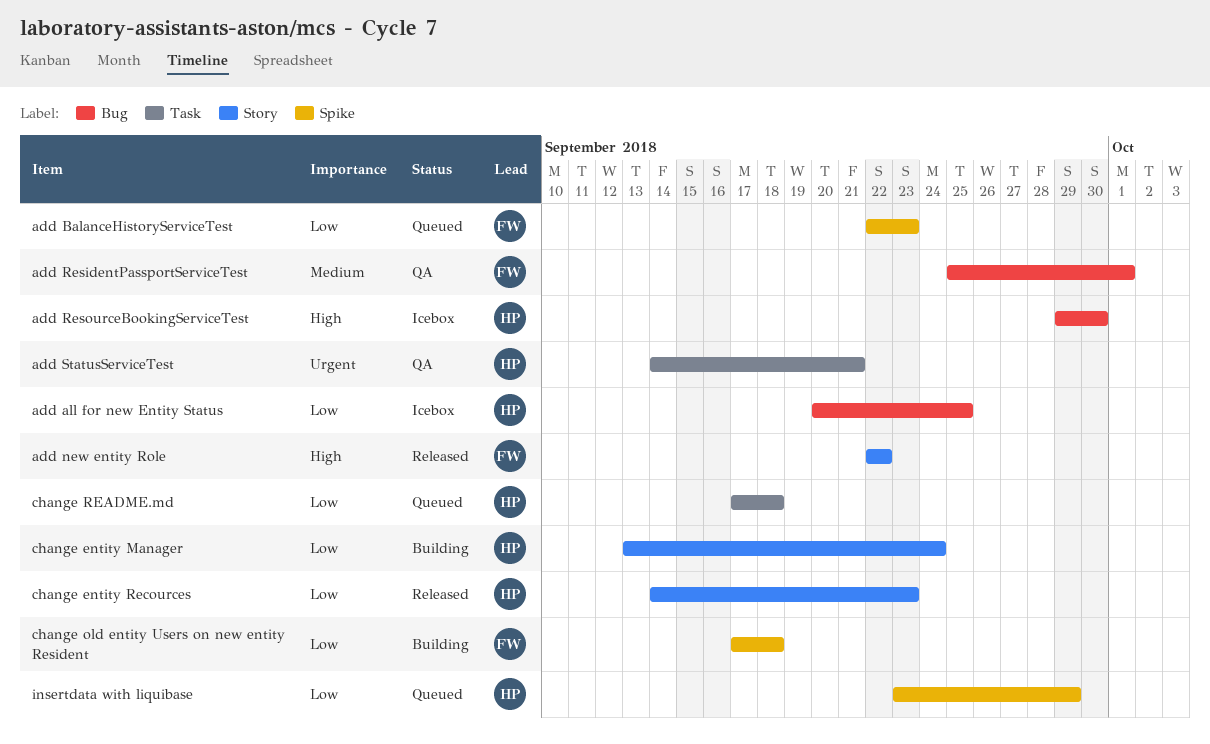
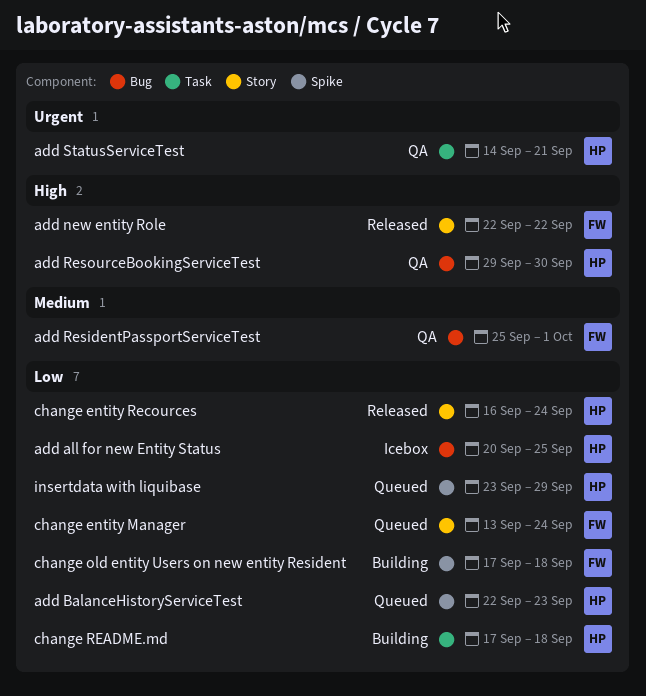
add BalanceHistoryServiceTest, owner: FW -> HP
add ResourceBookingServiceTest, status: Icebox -> QA
change entity Manager, status: Building -> Queued
change entity Manager, owner: HP -> FW
change entity Recources, start: Sep 14 -> Sep 16
change entity Recources, due: Sep 23 -> Sep 24
change README.md, status: Queued -> Building

